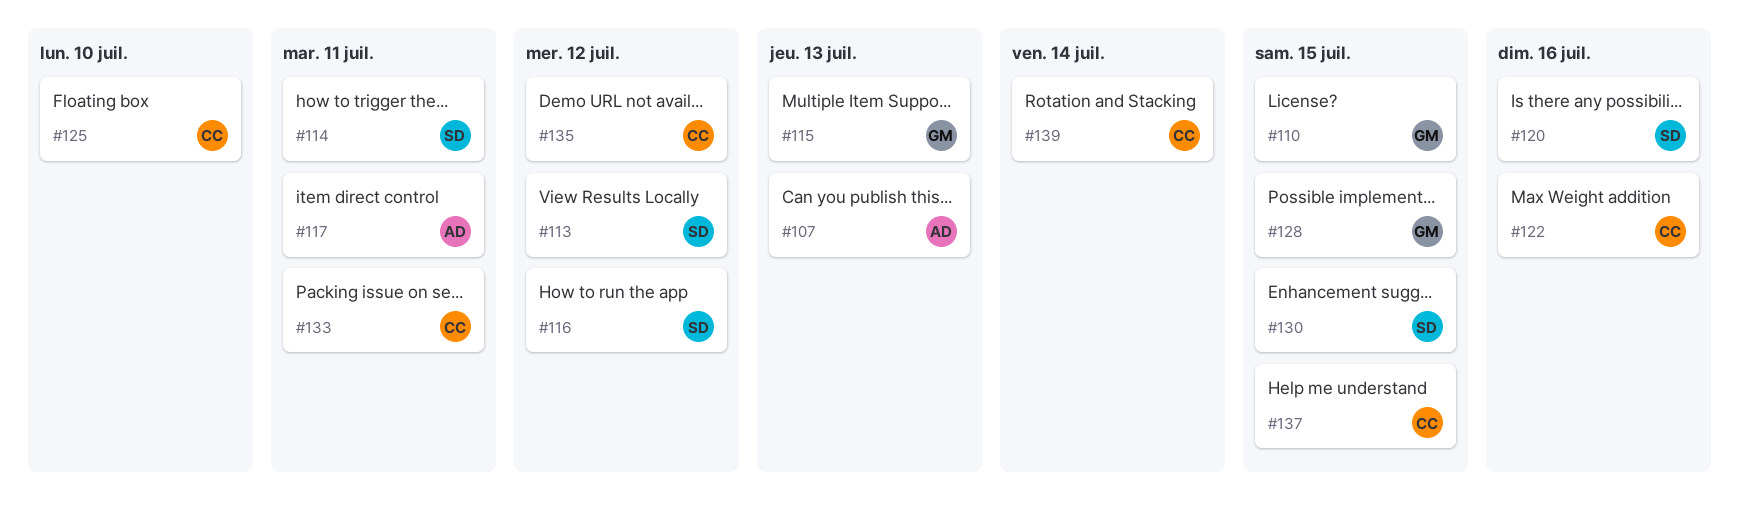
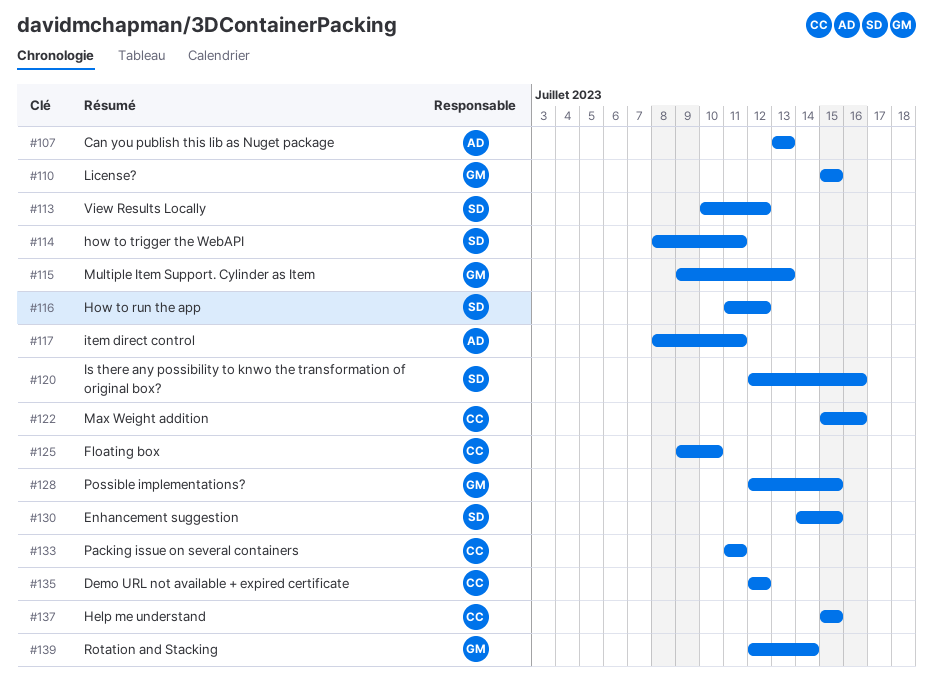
#139, owner: CC -> GM

